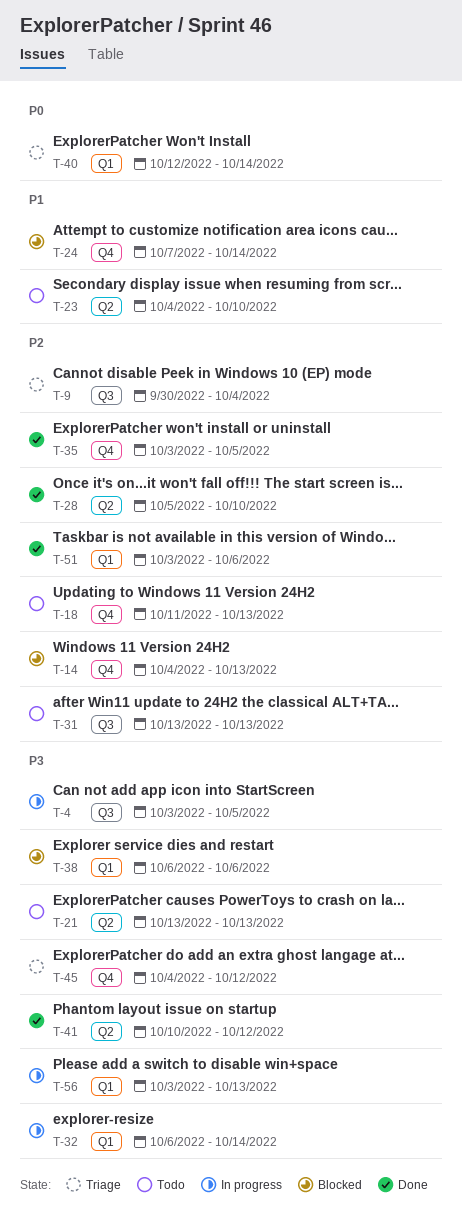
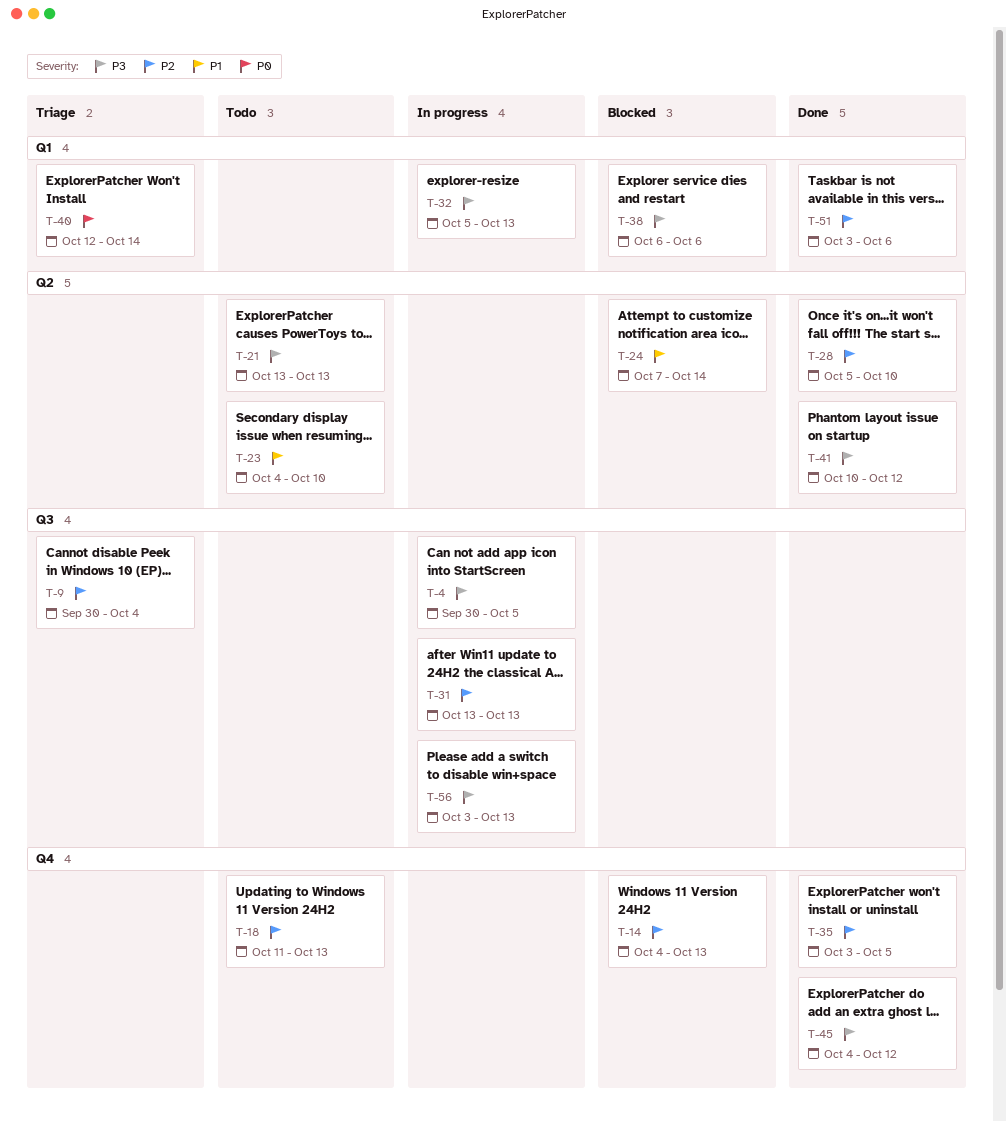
T-4, start: Oct 3 -> Sep 30
T-24, label: Q4 -> Q2
T-31, status: Todo -> In progress
T-32, start: Oct 6 -> Oct 5
T-32, due: Oct 14 -> Oct 13
T-45, status: Triage -> Done
T-56, label: Q1 -> Q3

